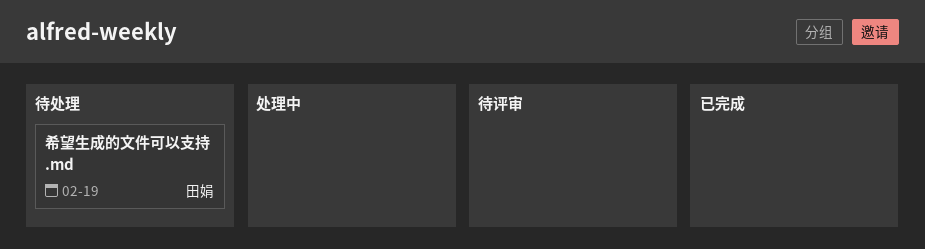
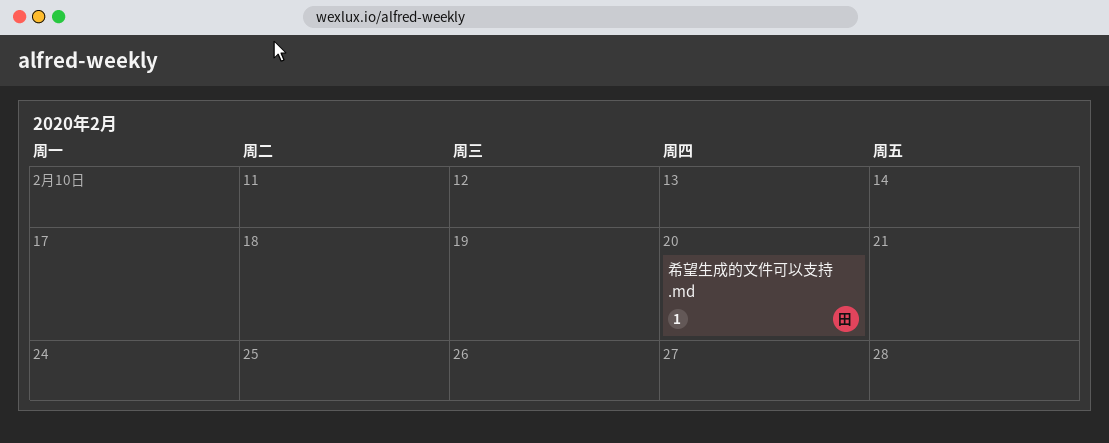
希望生成的文件可以支持 .md, due: Feb 19 -> Feb 20

